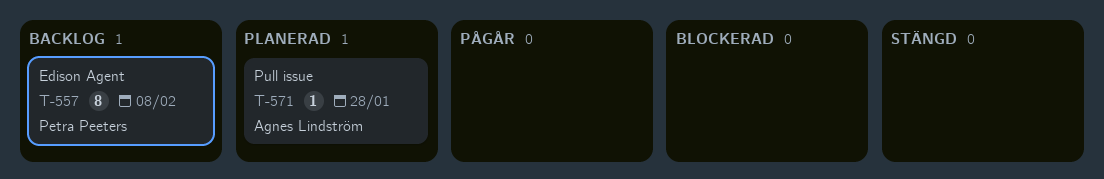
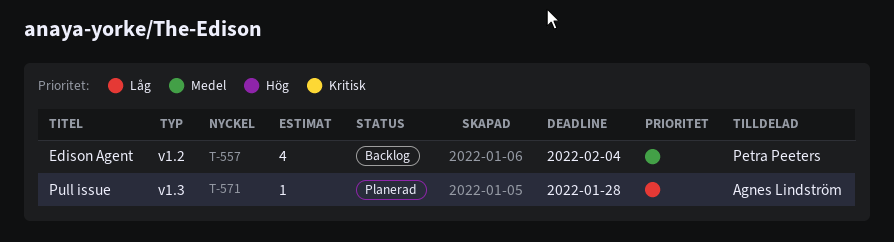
T-557, estimate: 8 -> 4
T-557, due: Feb 8 -> Feb 4

